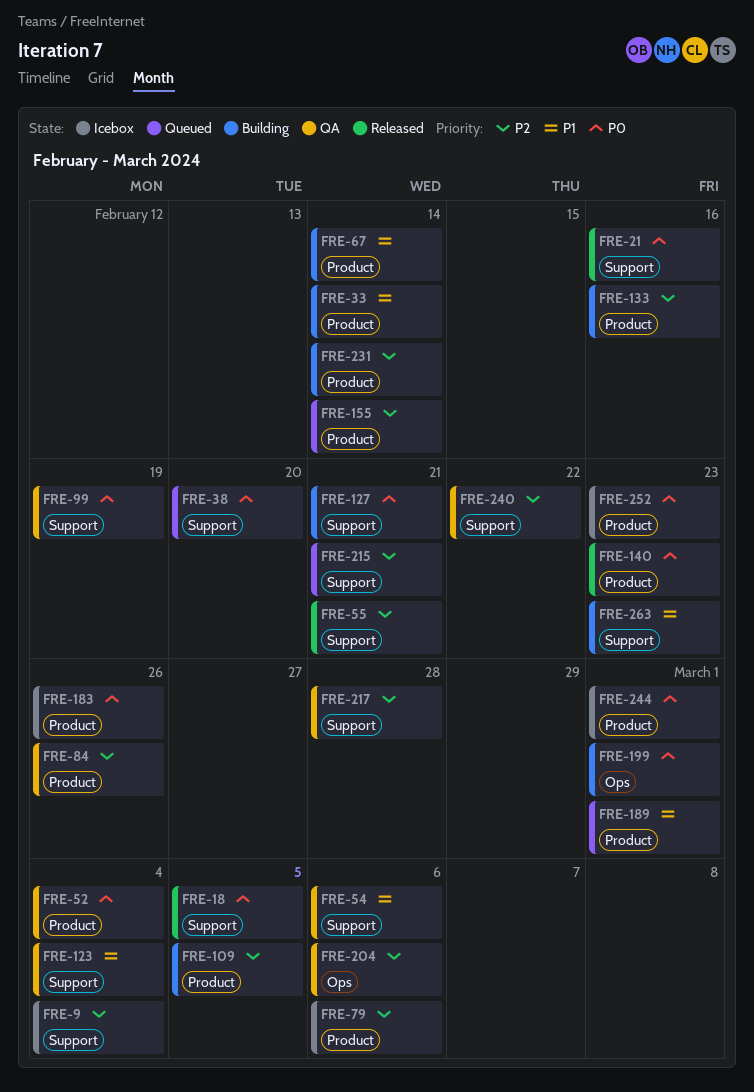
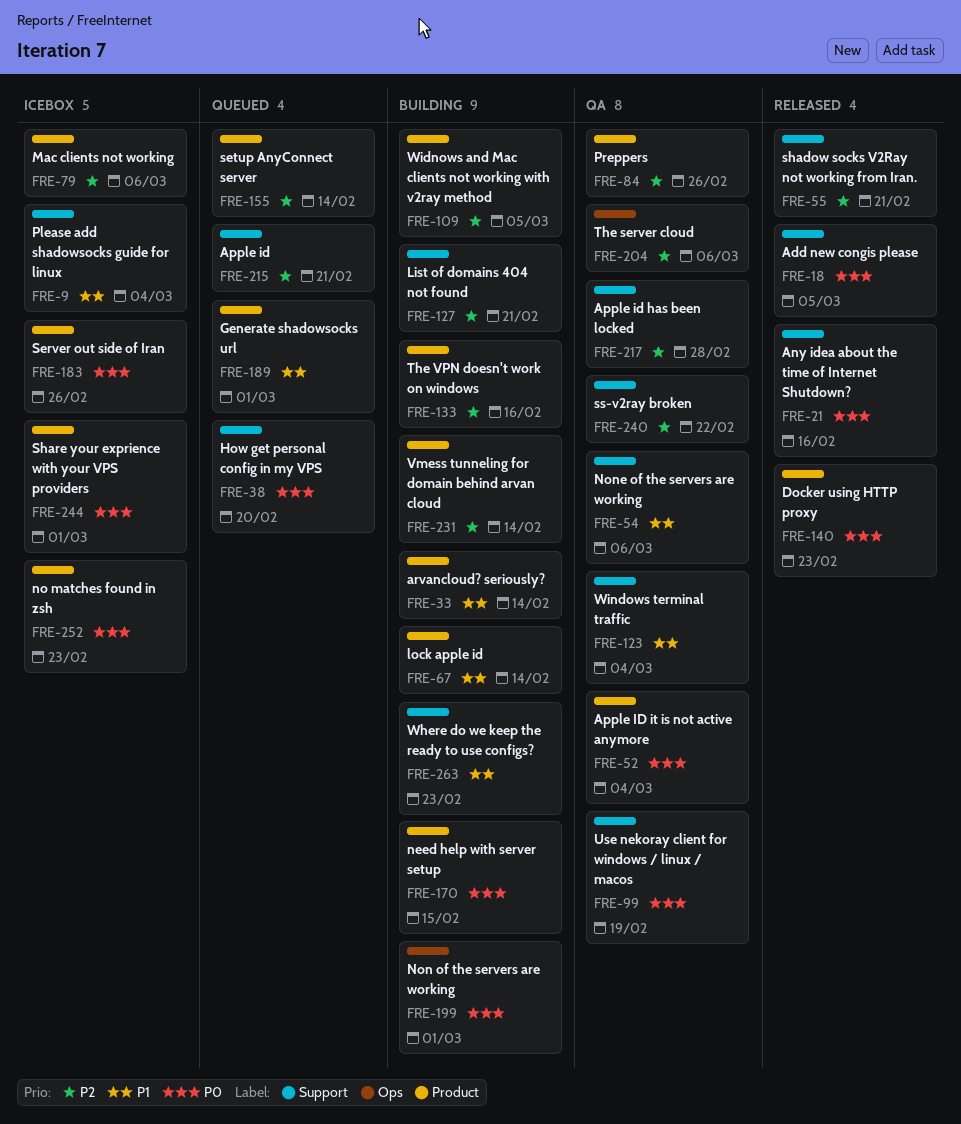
FRE-9, priority: P2 -> P1
FRE-127, priority: P0 -> P2
FRE-170: none -> present

